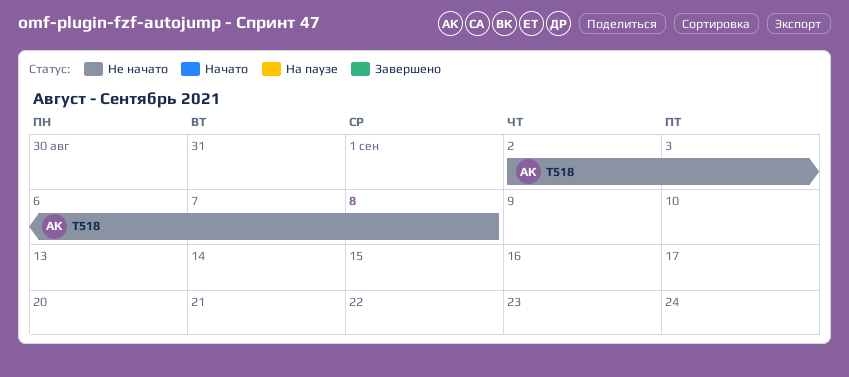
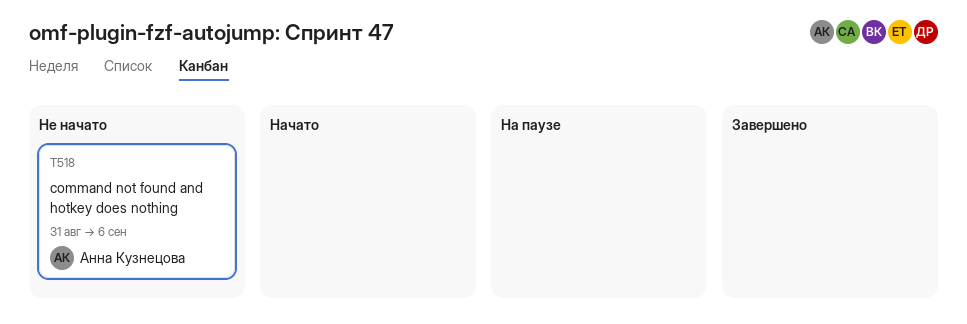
T518, start: Sep 2 -> Aug 31
T518, due: Sep 8 -> Sep 6

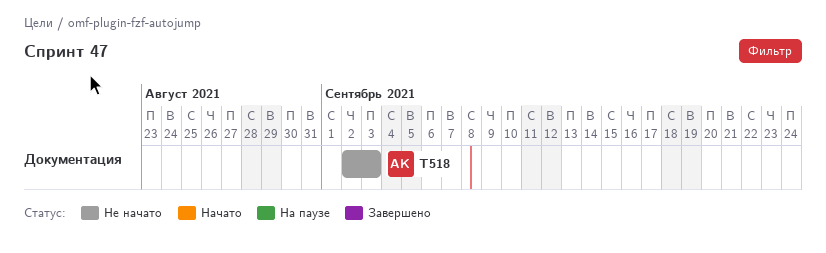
T518, start: Aug 31 -> Sep 2
T518, due: Sep 6 -> Sep 3

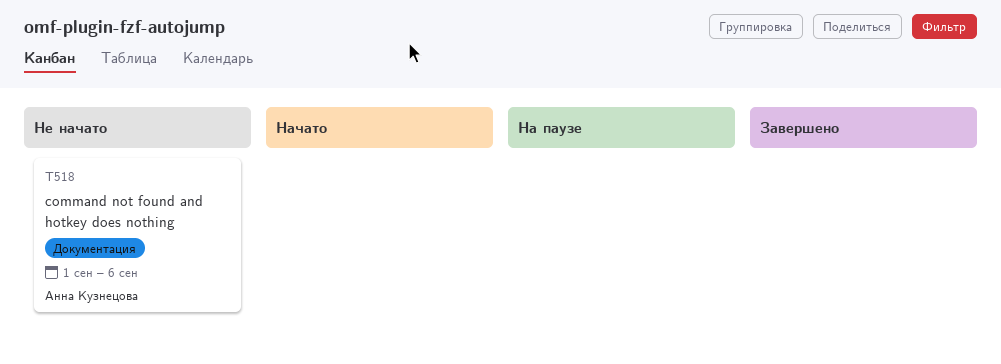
T518, start: Sep 2 -> Sep 1
T518, due: Sep 3 -> Sep 6

